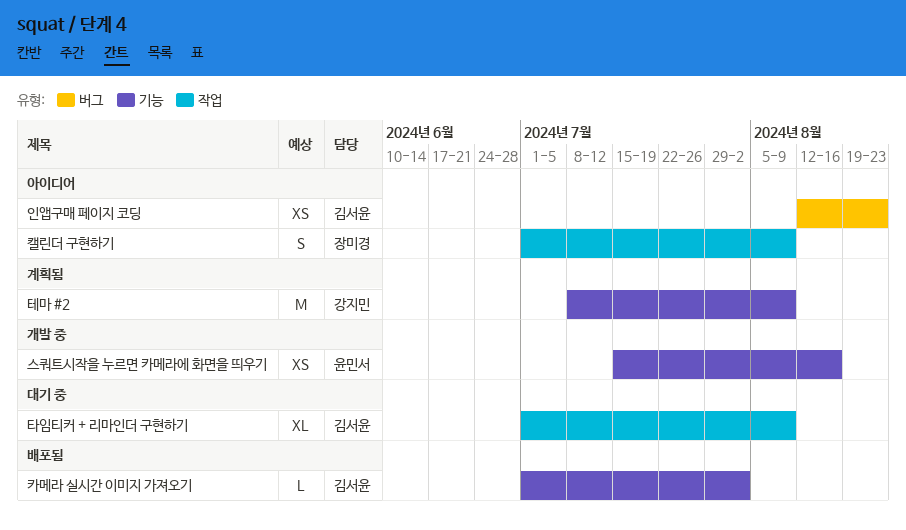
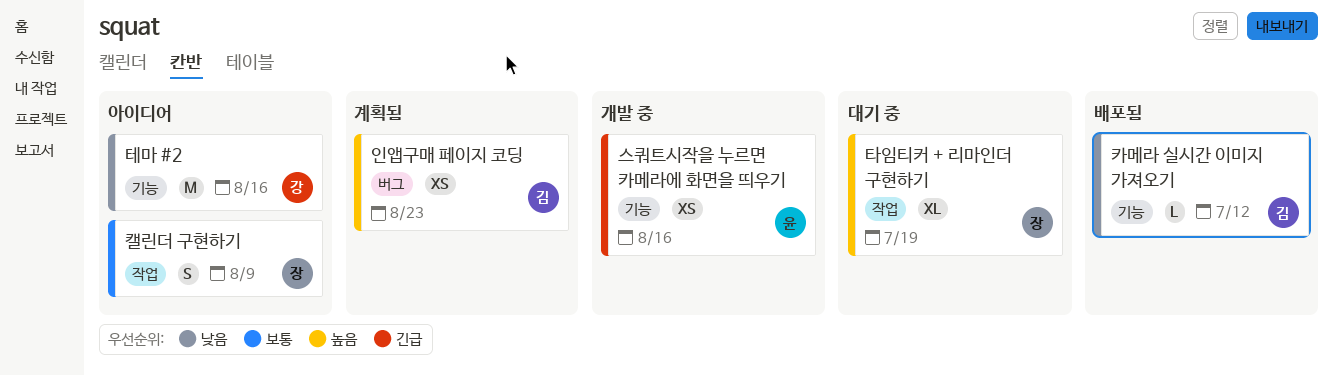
인앱구매 페이지 코딩, status: 아이디어 -> 계획됨
카메라 실시간 이미지 가져오기, due: Aug 2 -> Jul 12
타임티커 + 리마인더 구현하기, owner: 김서윤 -> 장미경
타임티커 + 리마인더 구현하기, due: Aug 9 -> Jul 19
테마 #2, status: 계획됨 -> 아이디어
테마 #2, due: Aug 9 -> Aug 16

